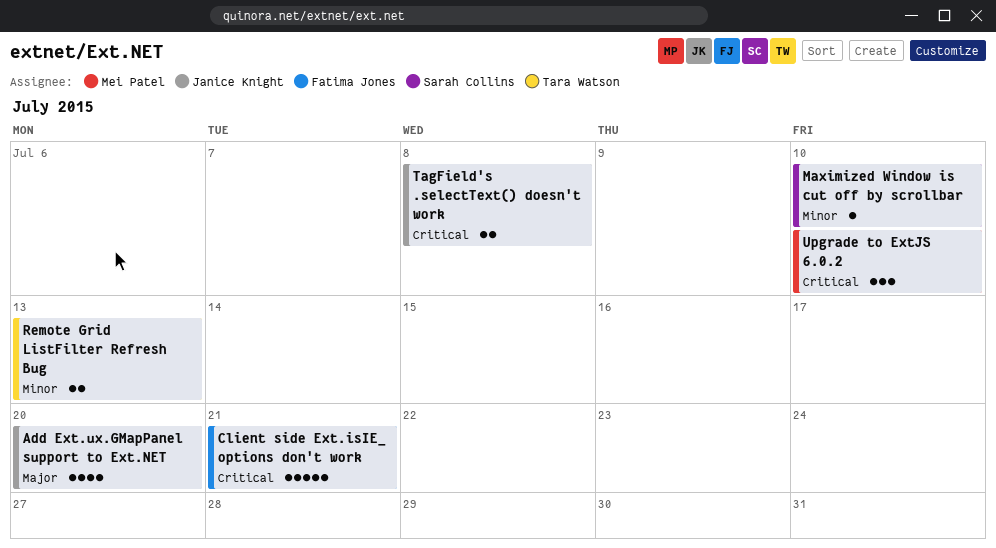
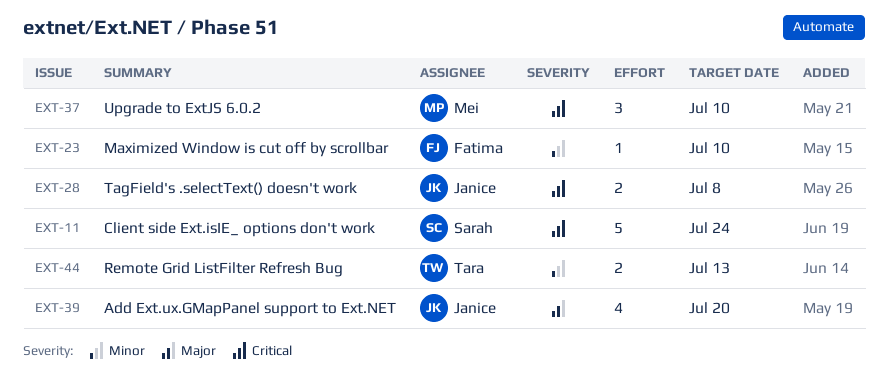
Client side Ext.isIE_ options don't work, owner: Fatima Jones -> Sarah Collins
Client side Ext.isIE_ options don't work, due: Jul 21 -> Jul 24
Maximized Window is cut off by scrollbar, owner: Sarah Collins -> Fatima Jones

